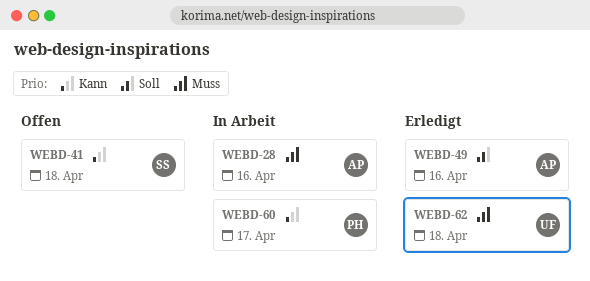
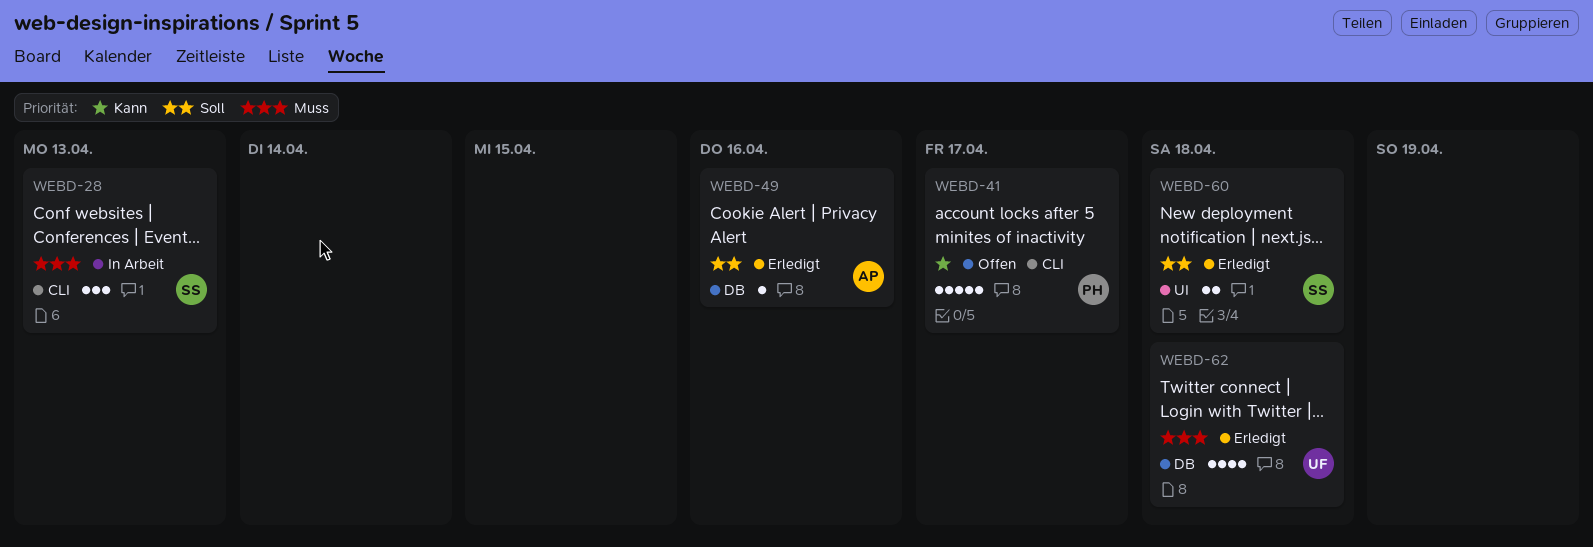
WEBD-28, owner: AP -> SS
WEBD-28, due: Apr 16 -> Apr 13
WEBD-41, owner: SS -> PH
WEBD-41, due: Apr 18 -> Apr 17
WEBD-60, status: In Arbeit -> Erledigt
WEBD-60, owner: PH -> SS
WEBD-60, priority: Kann -> Soll
WEBD-60, due: Apr 17 -> Apr 18

